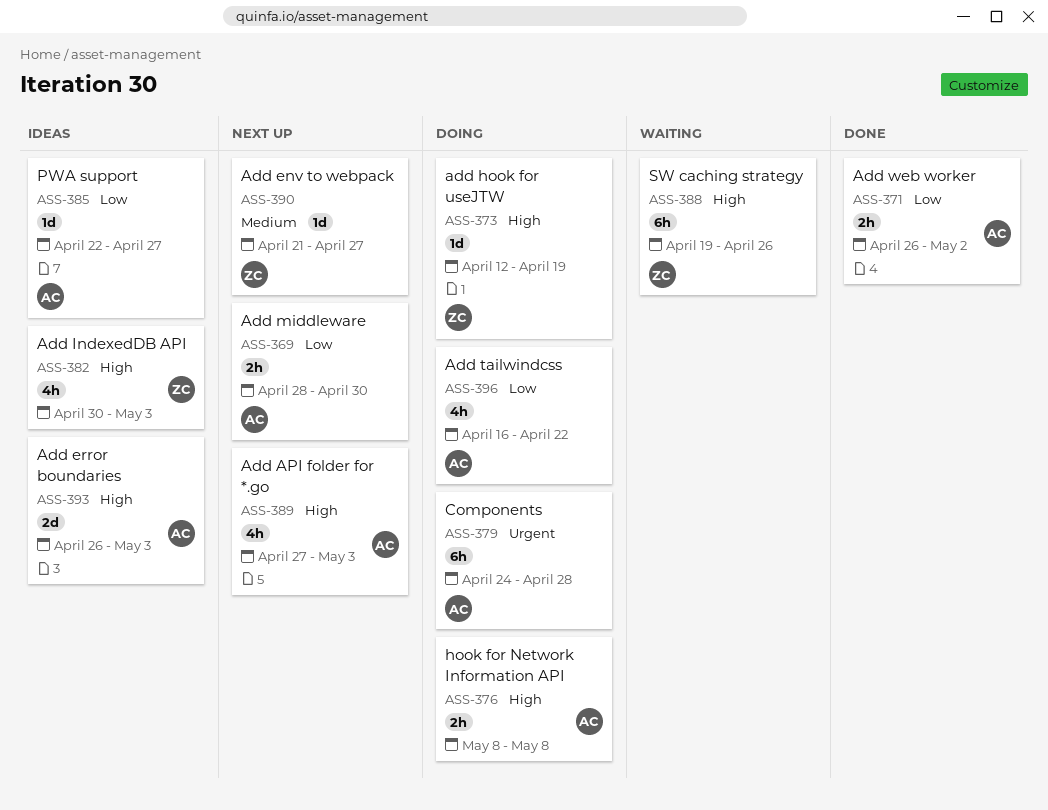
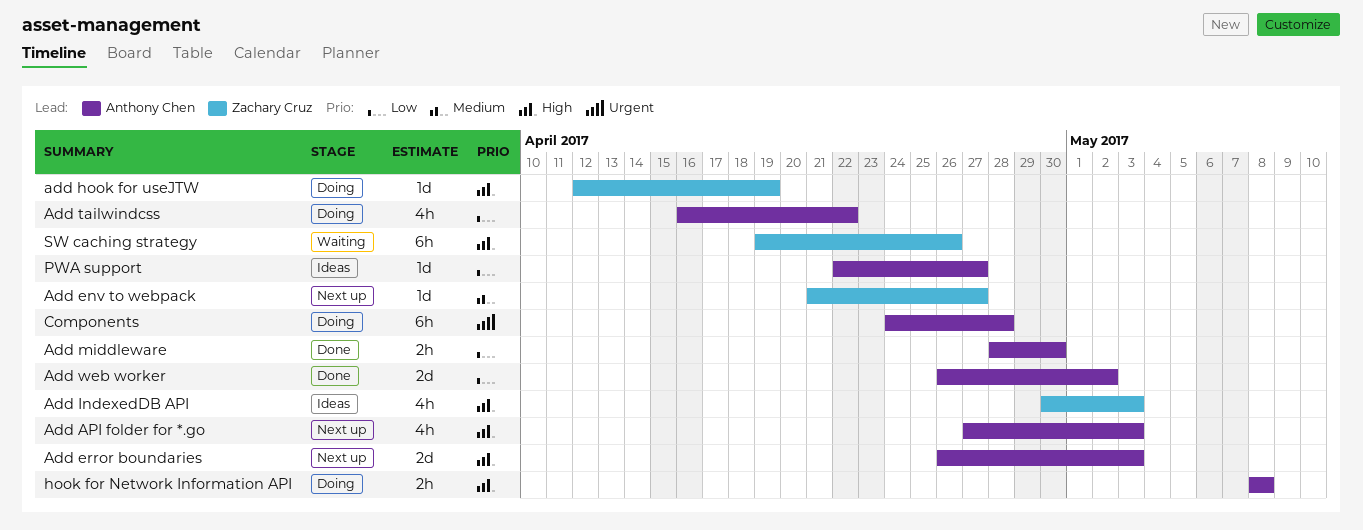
Add error boundaries, status: Ideas -> Next up
Add middleware, status: Next up -> Done
Add web worker, estimate: 2h -> 2d

